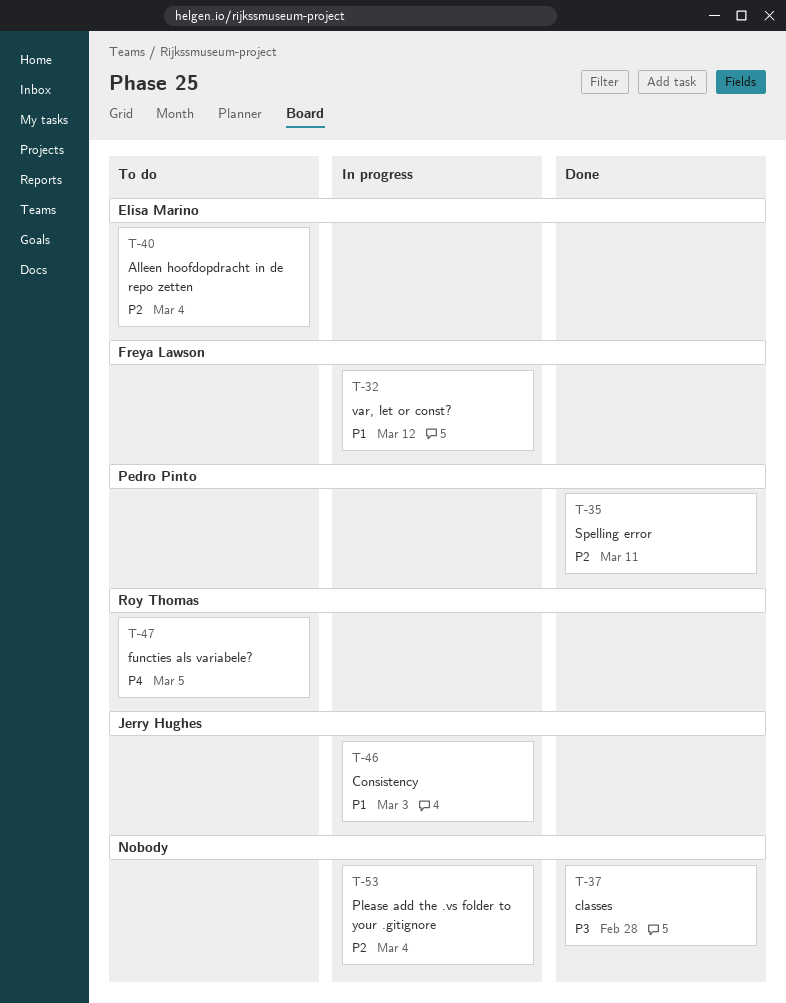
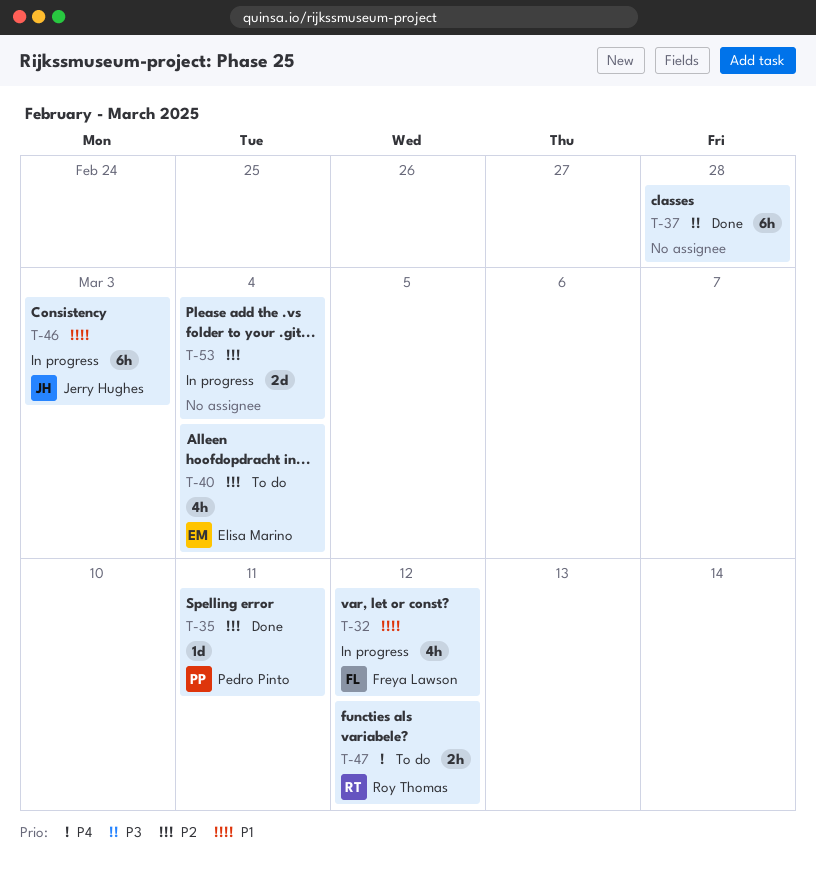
T-47, due: Mar 5 -> Mar 12

